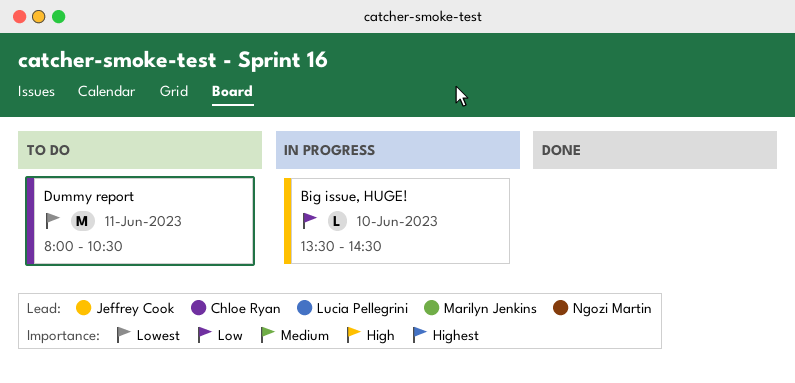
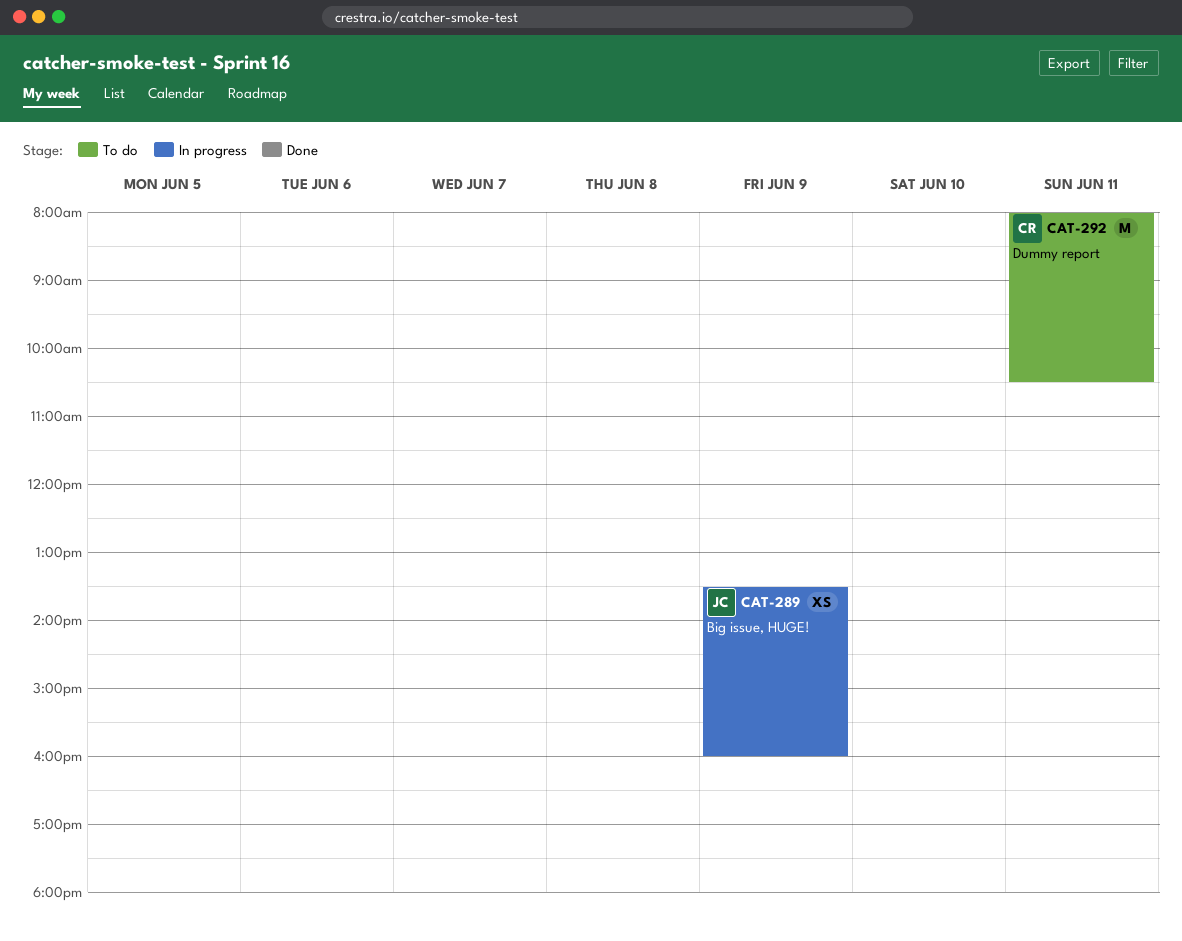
Big issue, HUGE!, estimate: L -> XS
Big issue, HUGE!, day: Jun 10 -> Jun 9
Big issue, HUGE!, ends: 14:30 -> 16:00

